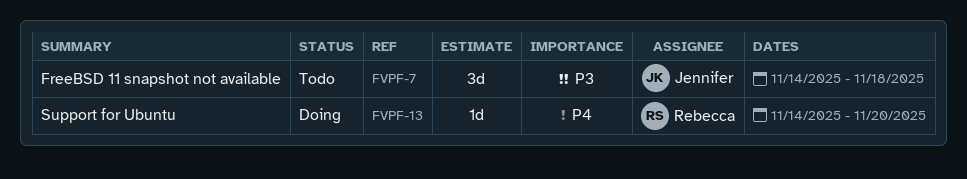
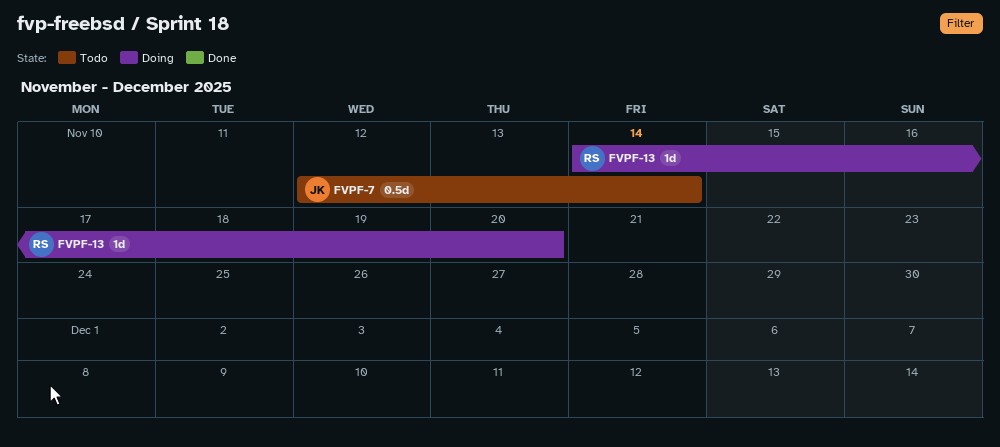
FVPF-7, estimate: 3d -> 0.5d
FVPF-7, start: Nov 14 -> Nov 12
FVPF-7, due: Nov 18 -> Nov 14

